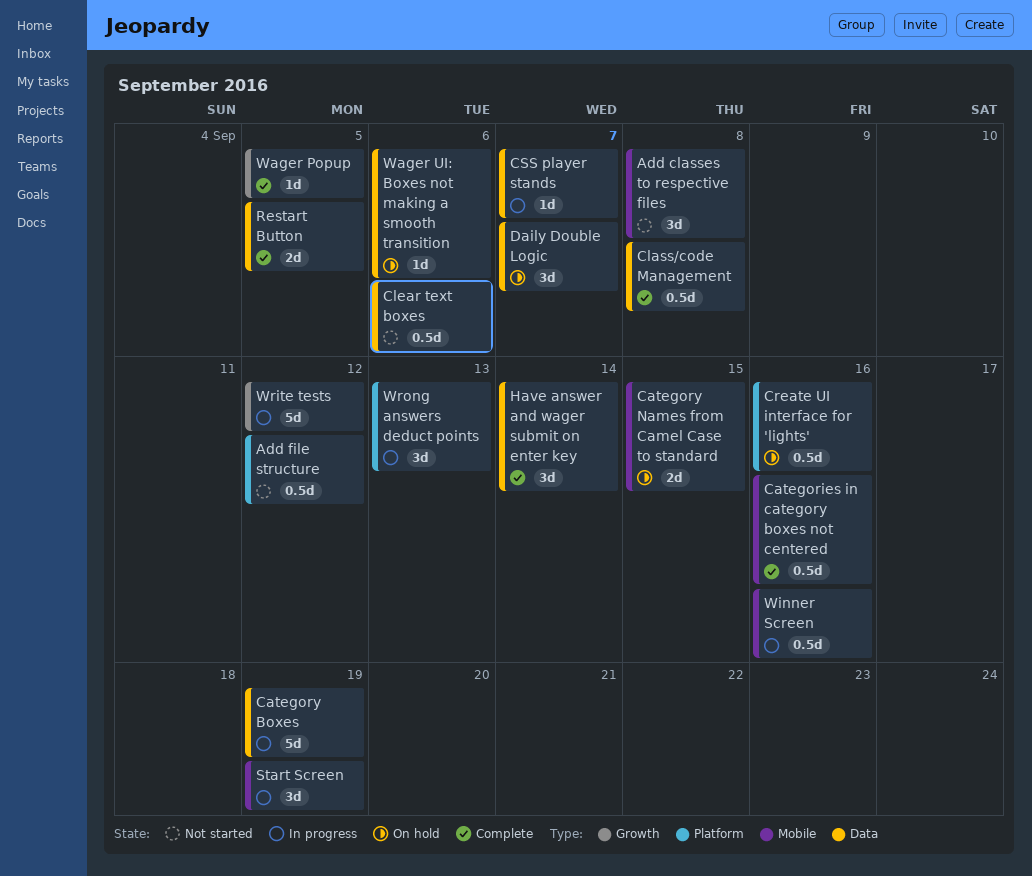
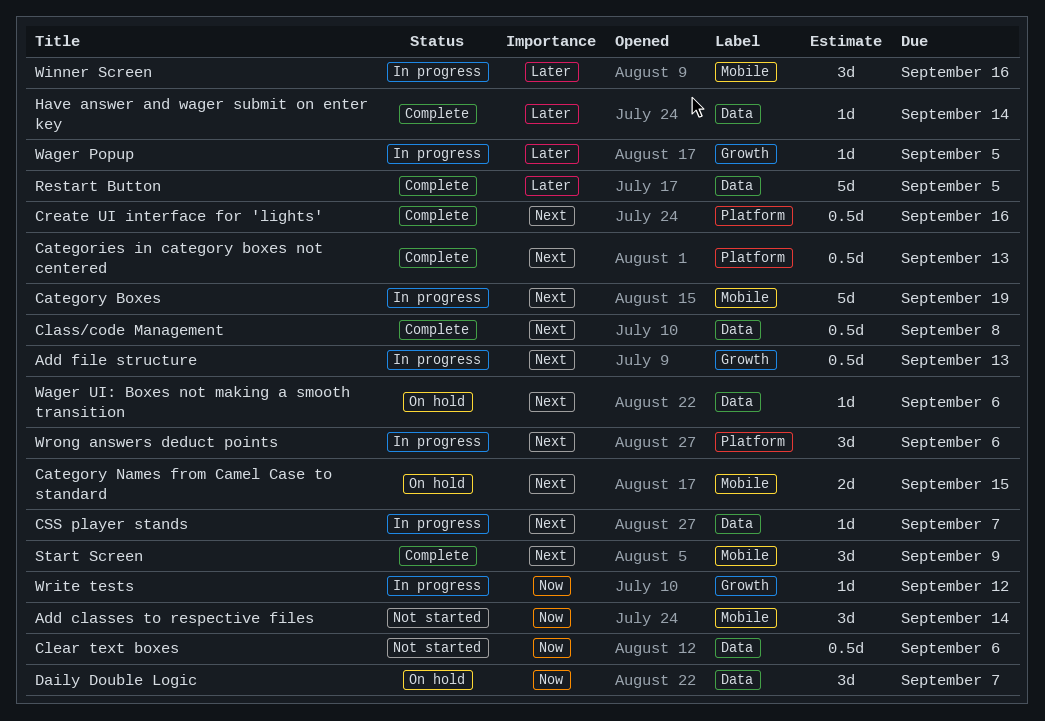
Add classes to respective files, due: Sep 8 -> Sep 14
Add file structure, status: Not started -> In progress
Add file structure, label: Platform -> Growth
Add file structure, due: Sep 12 -> Sep 13
Categories in category boxes not centered, label: Mobile -> Platform
Categories in category boxes not centered, due: Sep 16 -> Sep 13
Category Boxes, label: Data -> Mobile
Create UI interface for 'lights', status: On hold -> Complete
Have answer and wager submit on enter key, estimate: 3d -> 1d
Restart Button, estimate: 2d -> 5d
Start Screen, status: In progress -> Complete
Start Screen, due: Sep 19 -> Sep 9
Wager Popup, status: Complete -> In progress
Winner Screen, estimate: 0.5d -> 3d
Write tests, estimate: 5d -> 1d
Wrong answers deduct points, due: Sep 13 -> Sep 6

